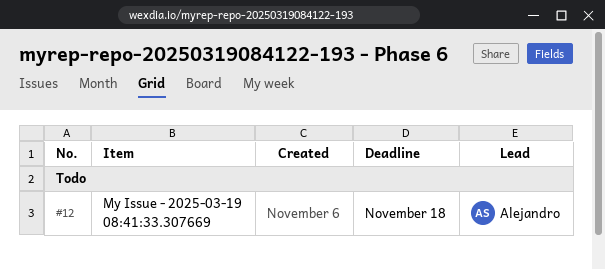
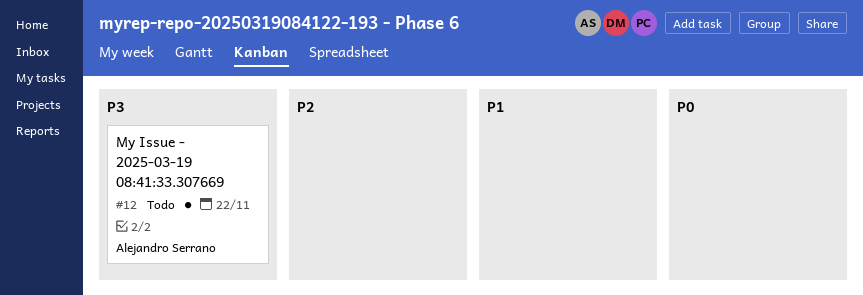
#12, due: Nov 18 -> Nov 22

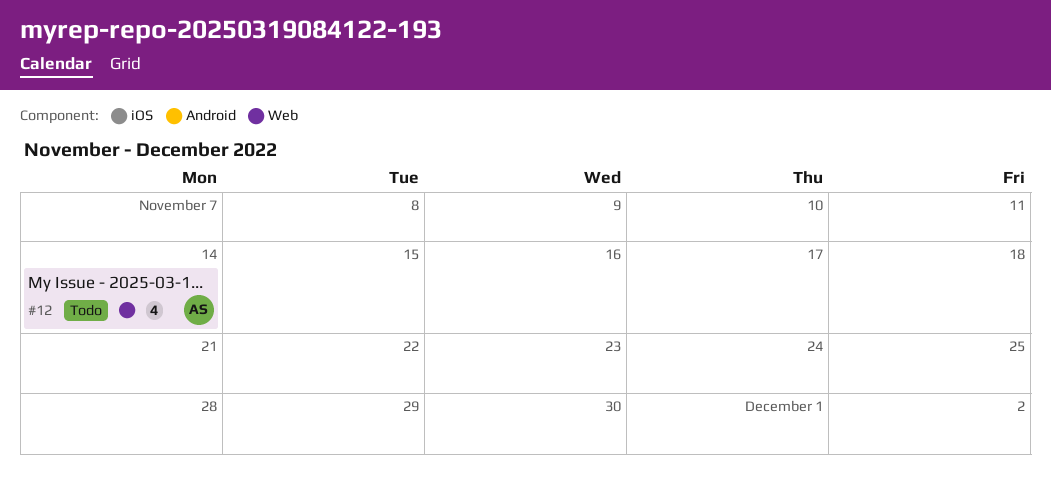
#12, estimate: 1 -> 4
#12, due: Nov 22 -> Nov 14

